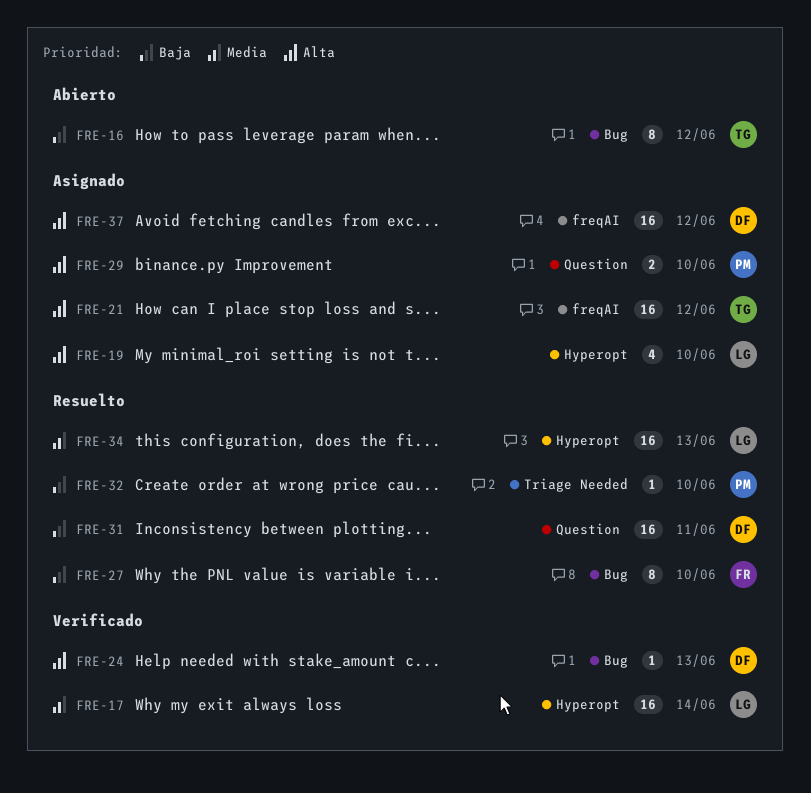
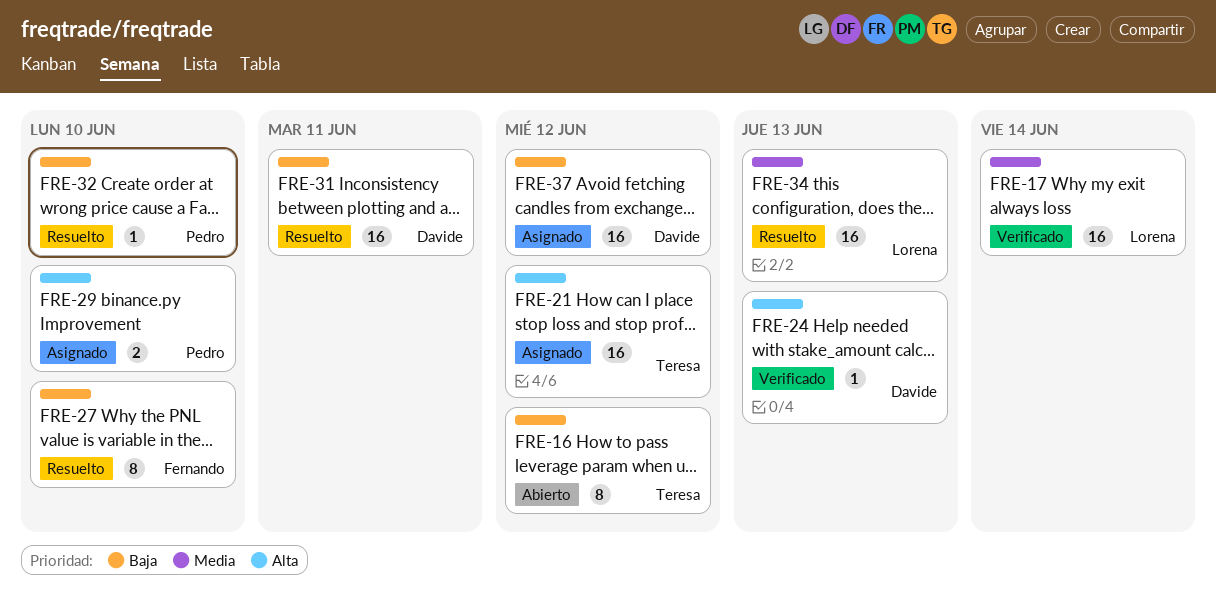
FRE-19: present -> none
FRE-37, priority: Alta -> Baja

